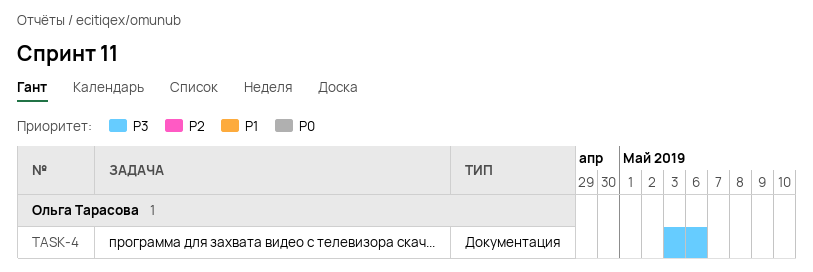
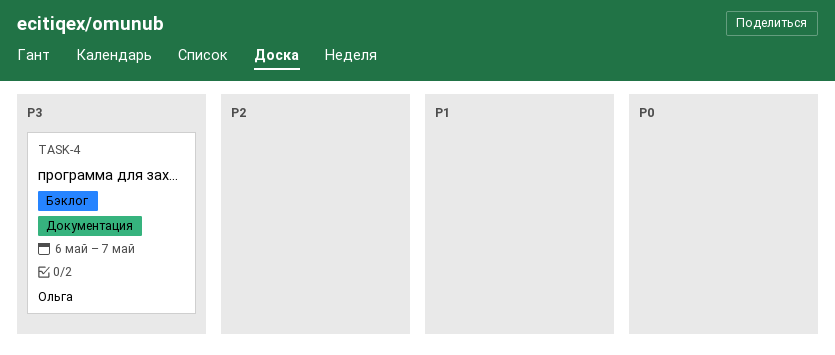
TASK-4, start: May 3 -> May 6
TASK-4, due: May 6 -> May 7

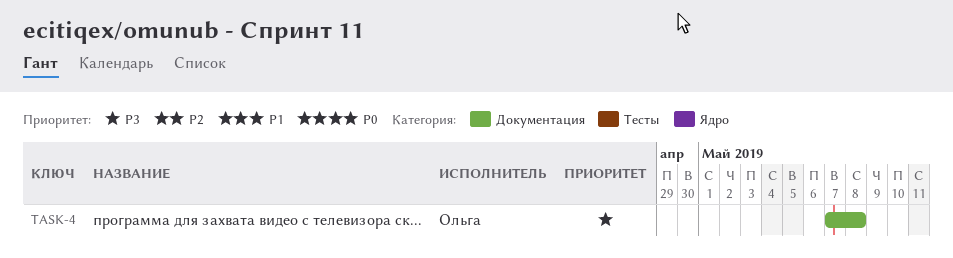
TASK-4, start: May 6 -> May 7
TASK-4, due: May 7 -> May 8

